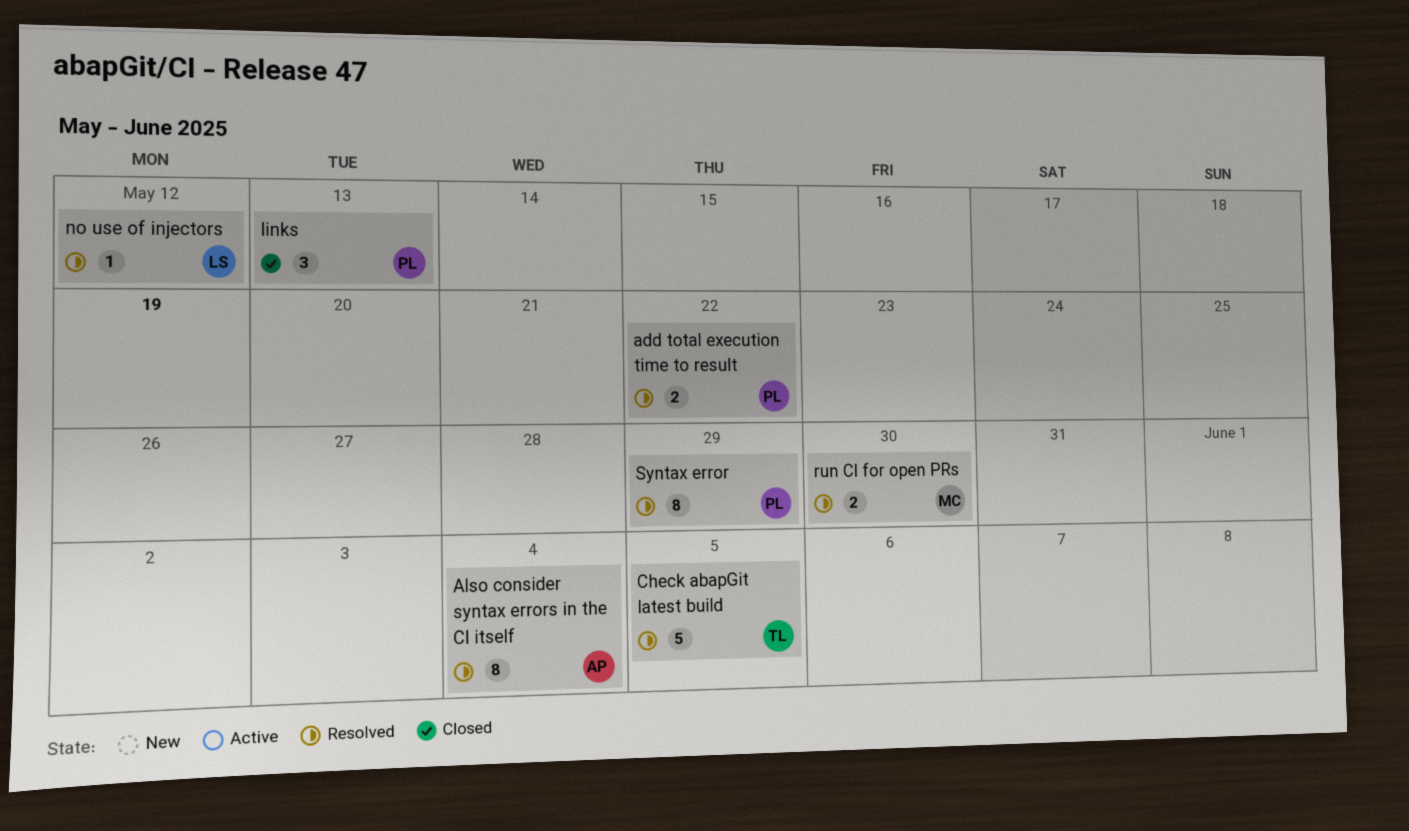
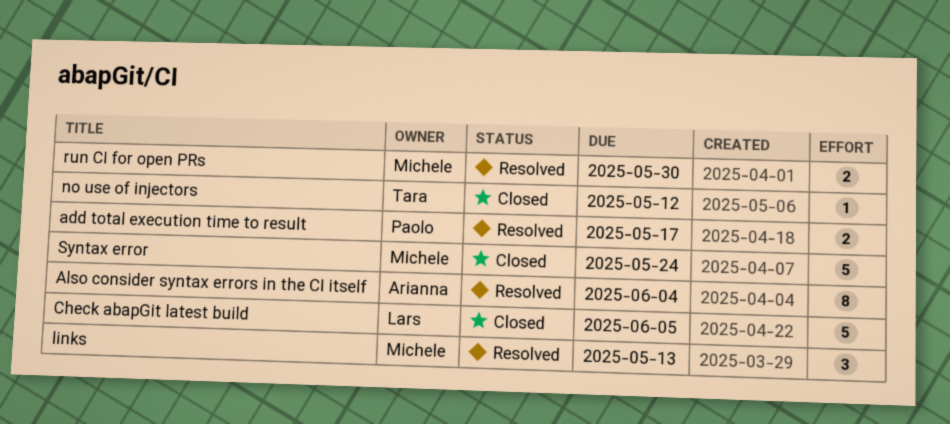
add total execution time to result, due: May 22 -> May 17
Check abapGit latest build, status: Resolved -> Closed
Check abapGit latest build, owner: Tara -> Lars
links, status: Closed -> Resolved
links, owner: Paolo -> Michele
no use of injectors, status: Resolved -> Closed
no use of injectors, owner: Lars -> Tara
Syntax error, status: Resolved -> Closed
Syntax error, owner: Paolo -> Michele
Syntax error, estimate: 8 -> 5
Syntax error, due: May 29 -> May 24

